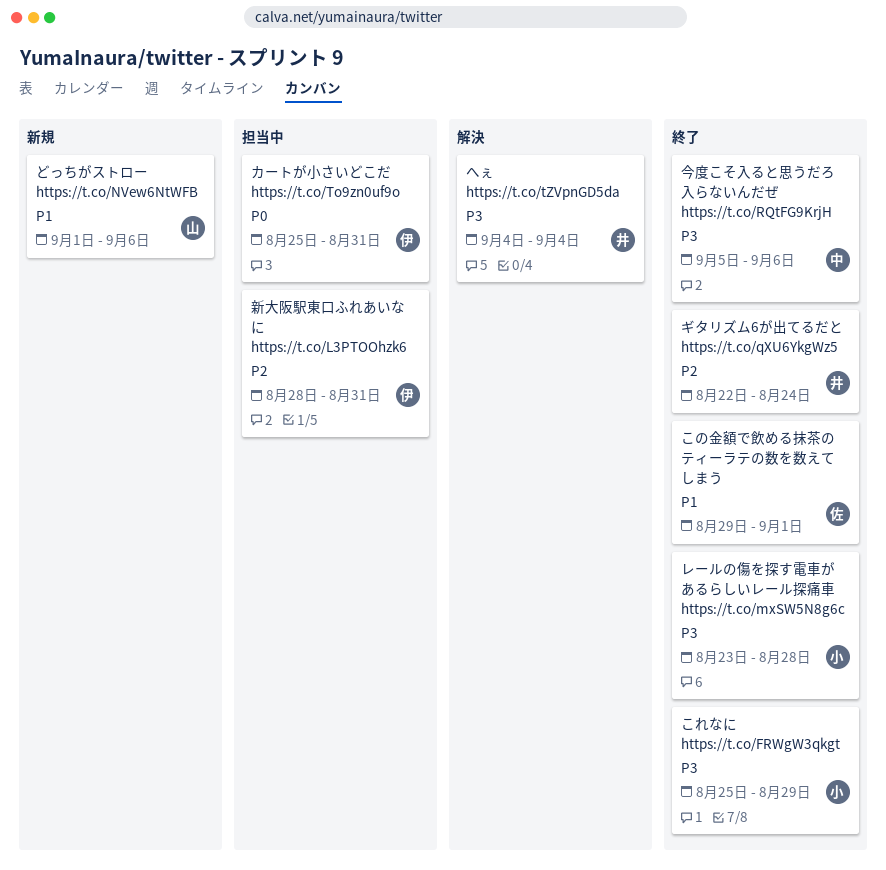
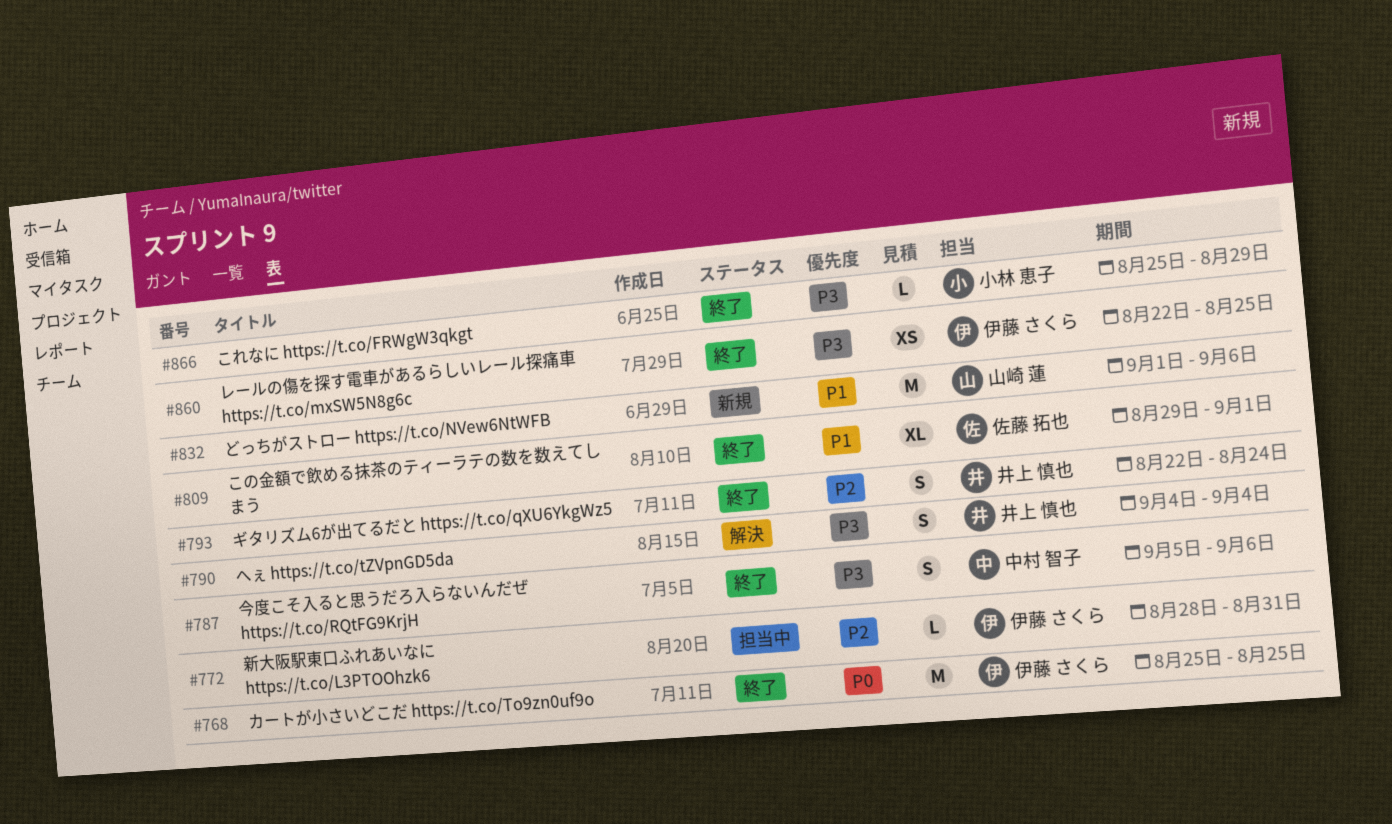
カートが小さいどこだ https://t.co/To9zn0uf9o, status: 担当中 -> 終了
カートが小さいどこだ https://t.co/To9zn0uf9o, due: Aug 31 -> Aug 25
レールの傷を探す電車があるらしいレール探痛車 https://t.co/mxSW5N8g6c, owner: 小林 恵子 -> 伊藤 さくら
レールの傷を探す電車があるらしいレール探痛車 https://t.co/mxSW5N8g6c, start: Aug 23 -> Aug 22
レールの傷を探す電車があるらしいレール探痛車 https://t.co/mxSW5N8g6c, due: Aug 28 -> Aug 25

